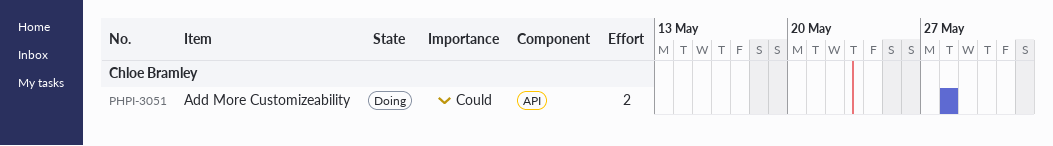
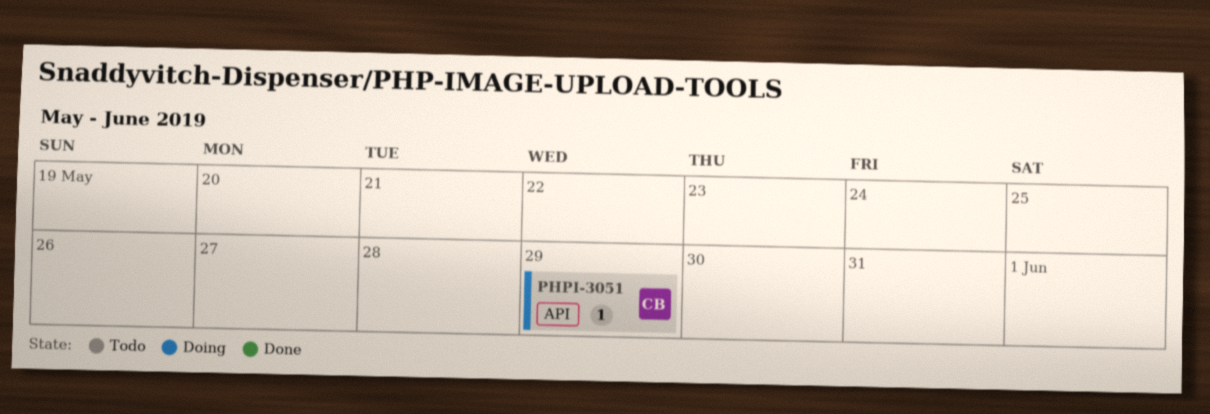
PHPI-3051, estimate: 2 -> 1
PHPI-3051, due: May 28 -> May 29

